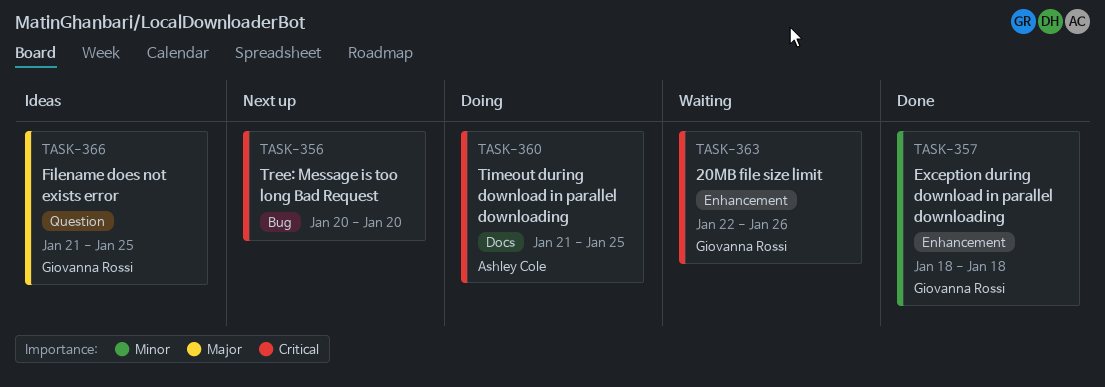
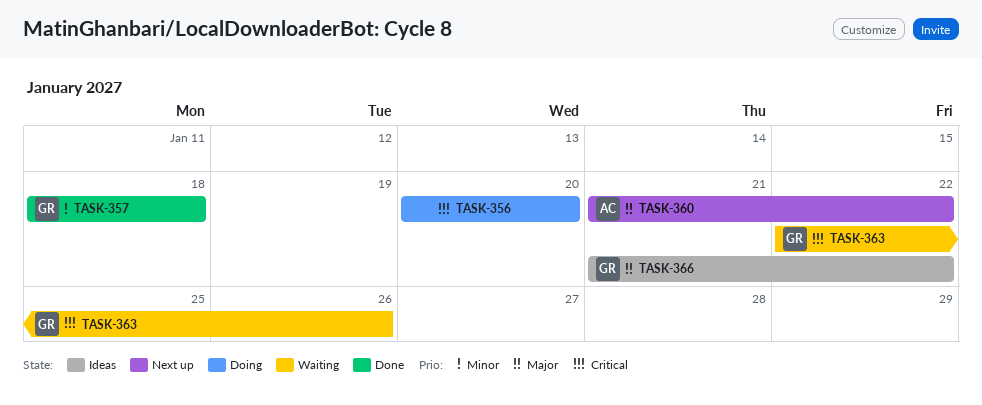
TASK-356, status: Next up -> Doing
TASK-360, status: Doing -> Next up
TASK-360, priority: Critical -> Major
TASK-360, due: Jan 25 -> Jan 22
TASK-366, due: Jan 25 -> Jan 22

